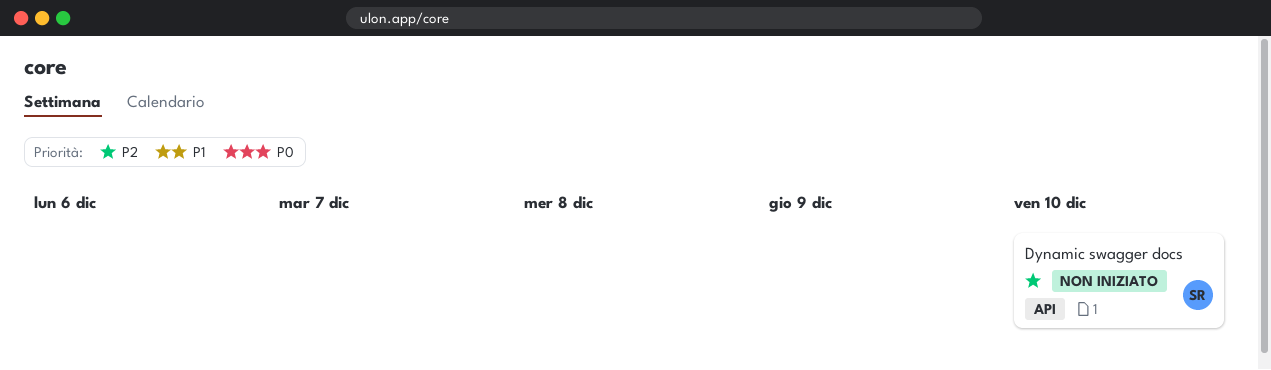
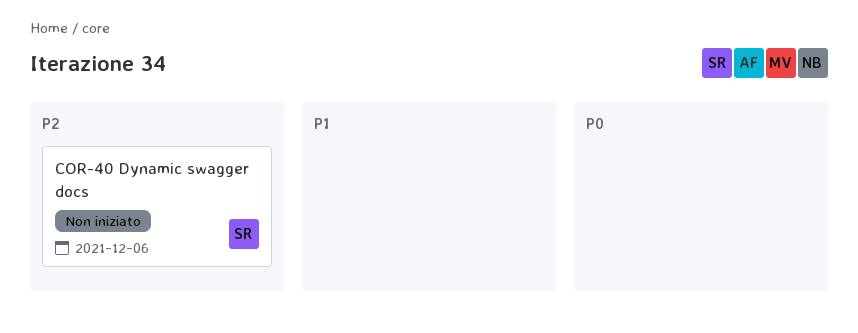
Dynamic swagger docs, due: Dec 10 -> Dec 6

